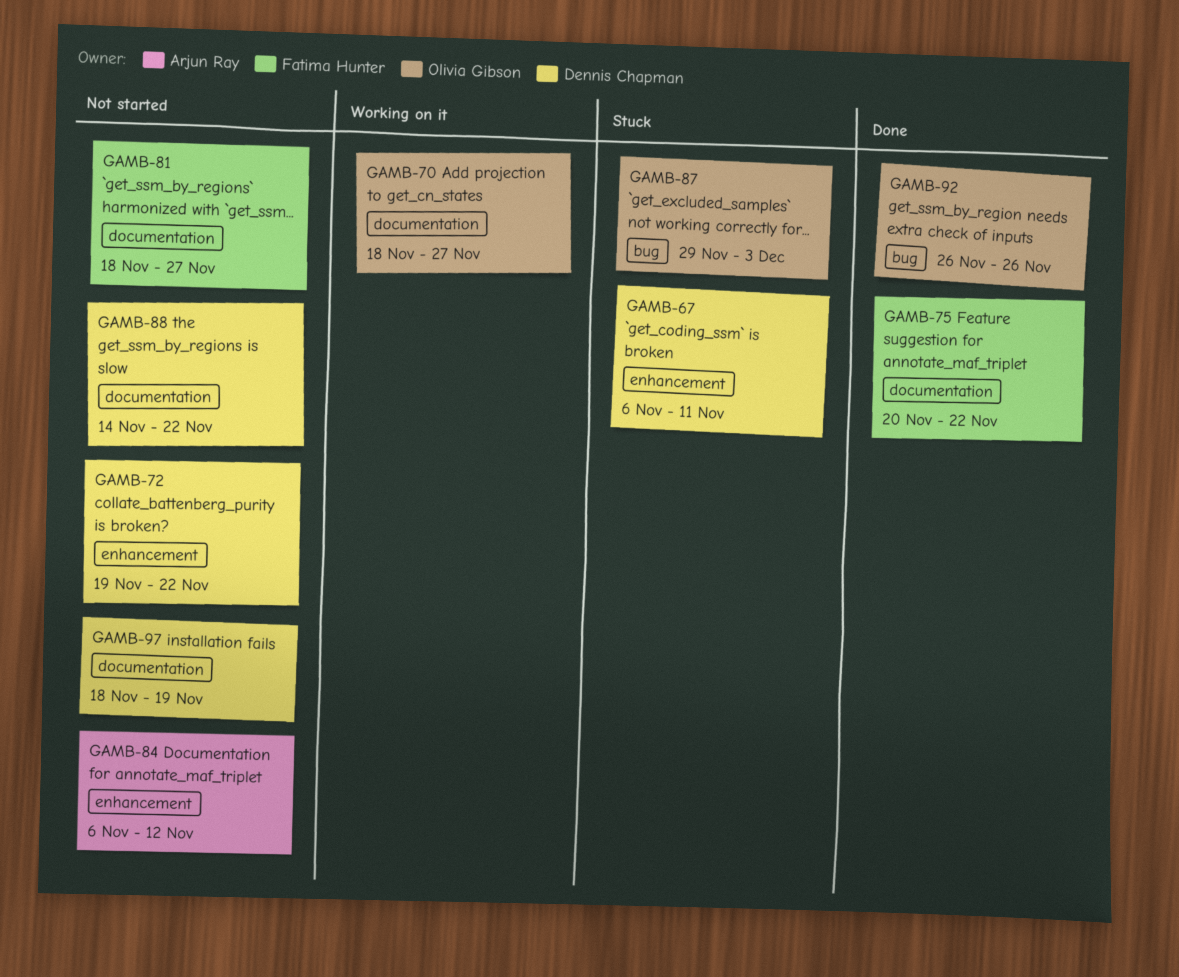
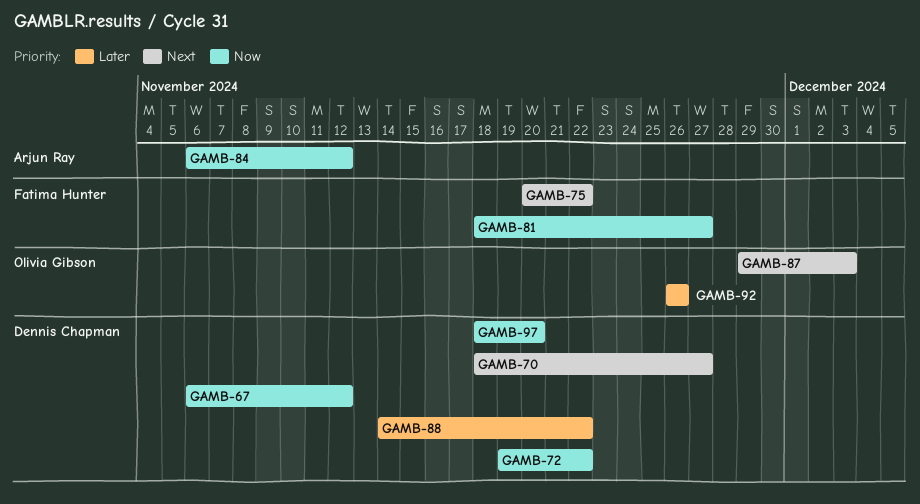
GAMB-67, due: Nov 11 -> Nov 12
GAMB-70, owner: Olivia Gibson -> Dennis Chapman
GAMB-97, due: Nov 19 -> Nov 20

